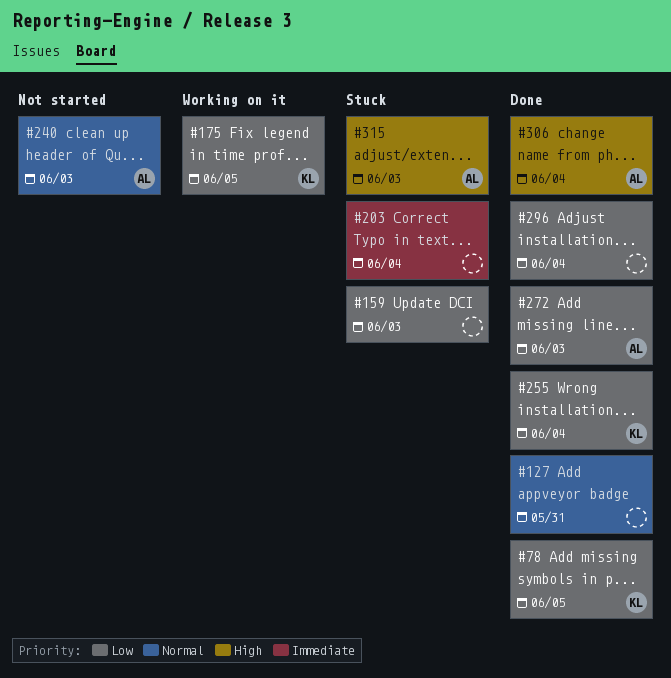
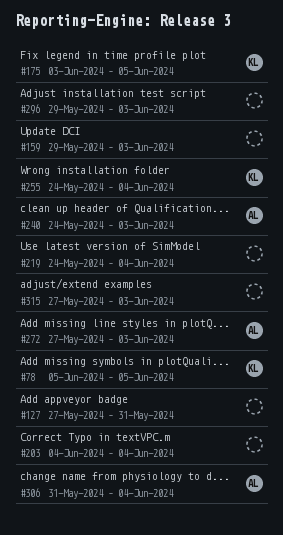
#219: none -> present
#296, due: Jun 4 -> Jun 3
#315, owner: AL -> none

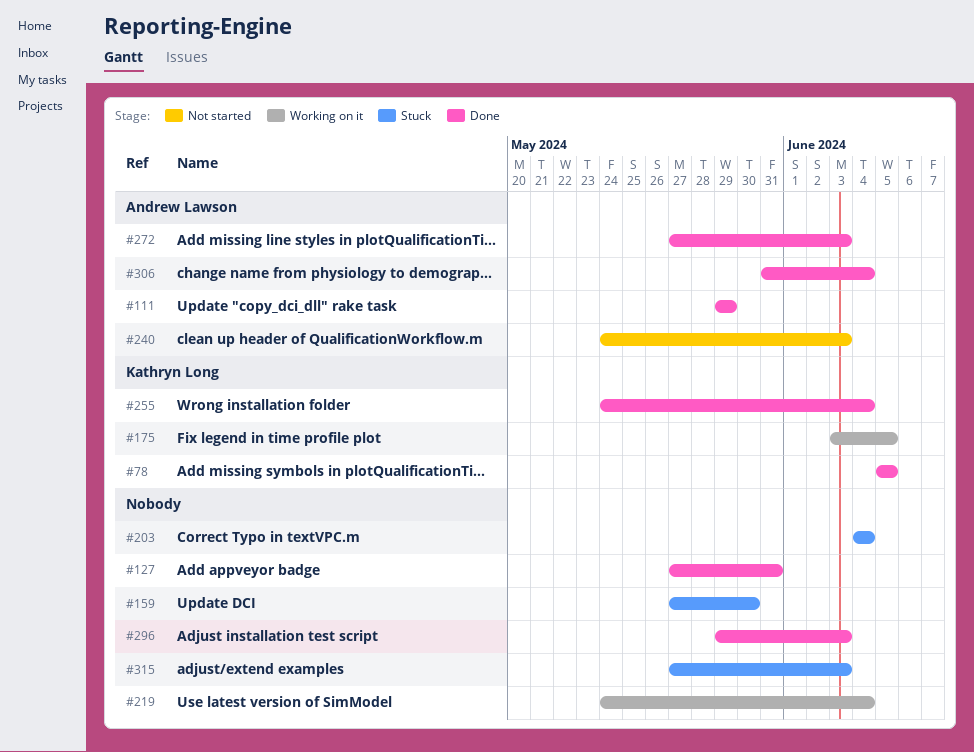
#111: none -> present
#159, start: May 29 -> May 27
#159, due: Jun 3 -> May 30

